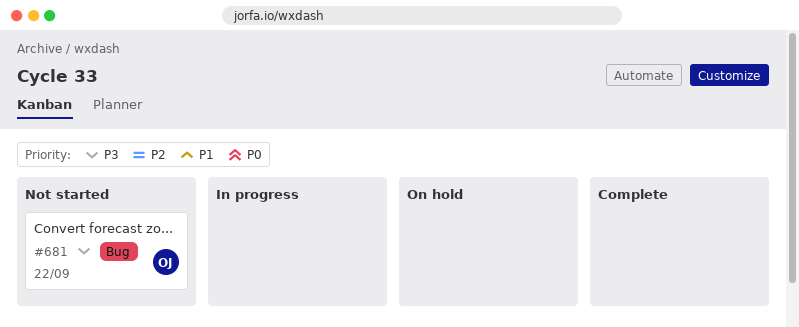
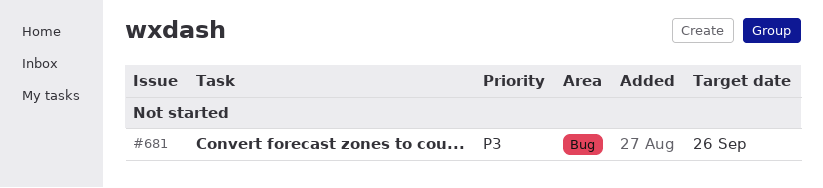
#681, due: Sep 22 -> Sep 26

